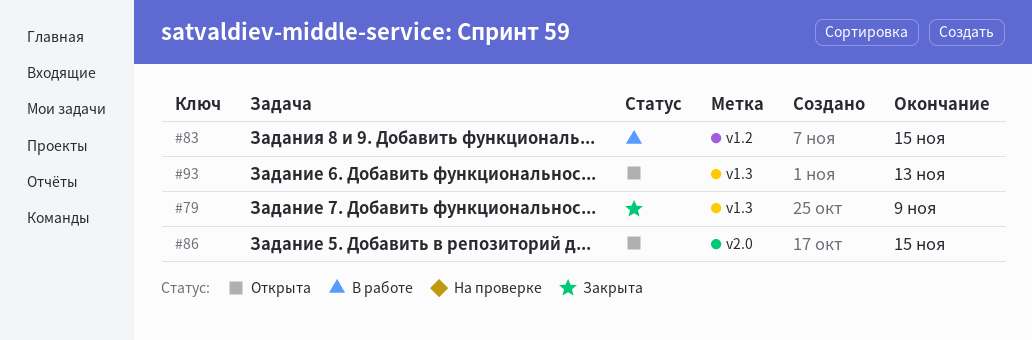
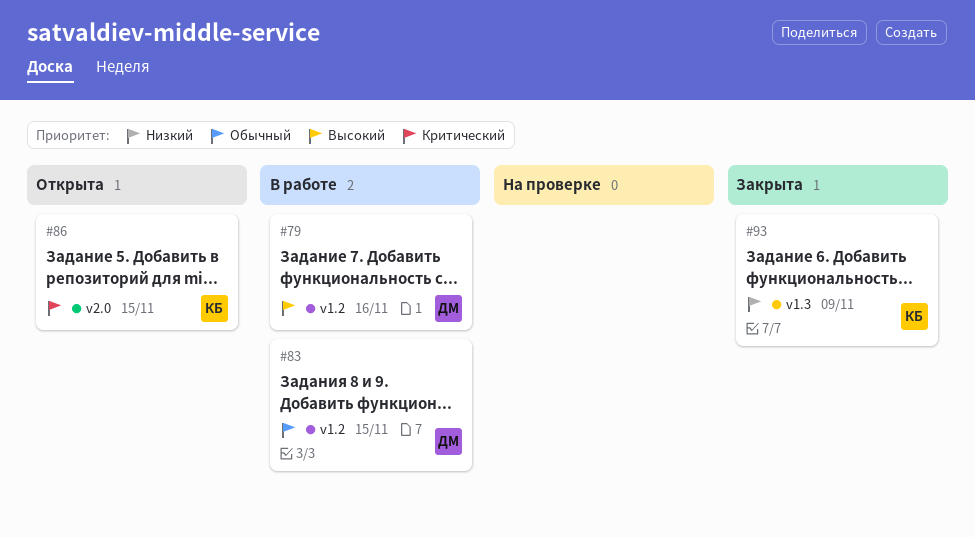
#79, status: Закрыта -> В работе
#79, label: v1.3 -> v1.2
#79, due: Nov 9 -> Nov 16
#93, status: Открыта -> Закрыта
#93, due: Nov 13 -> Nov 9

